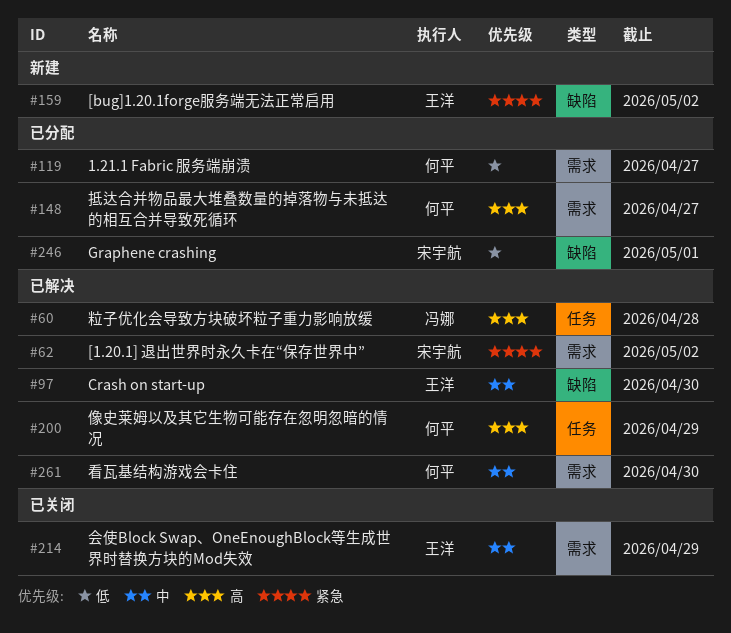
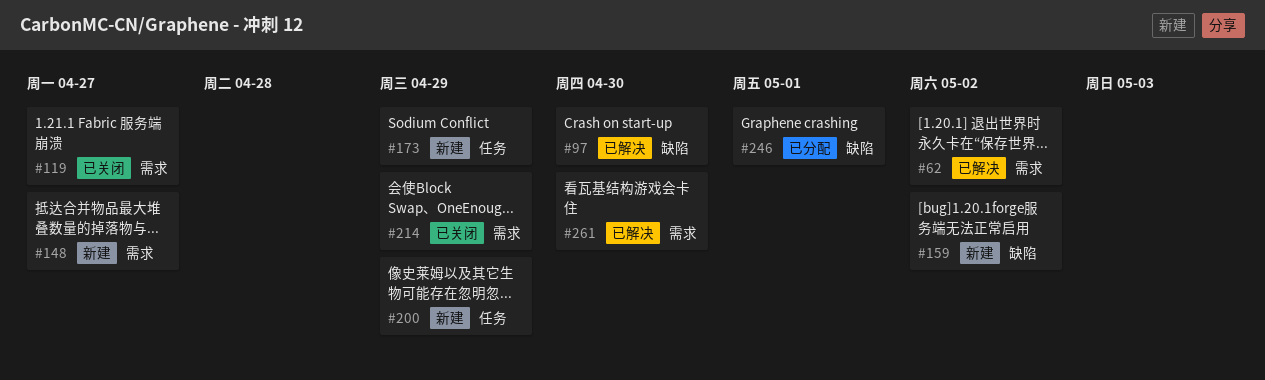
#60: present -> none
#119, status: 已分配 -> 已关闭
#148, status: 已分配 -> 新建
#173: none -> present
#200, status: 已解决 -> 新建

